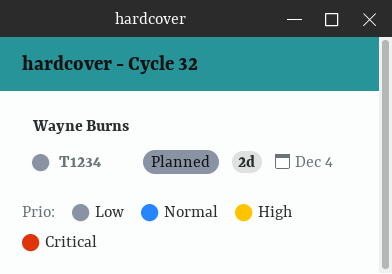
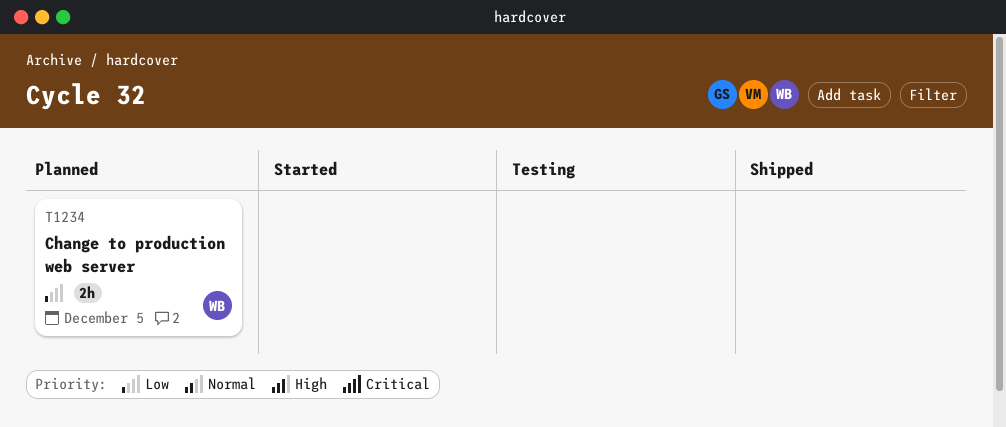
T1234, estimate: 2d -> 2h
T1234, due: Dec 4 -> Dec 5

